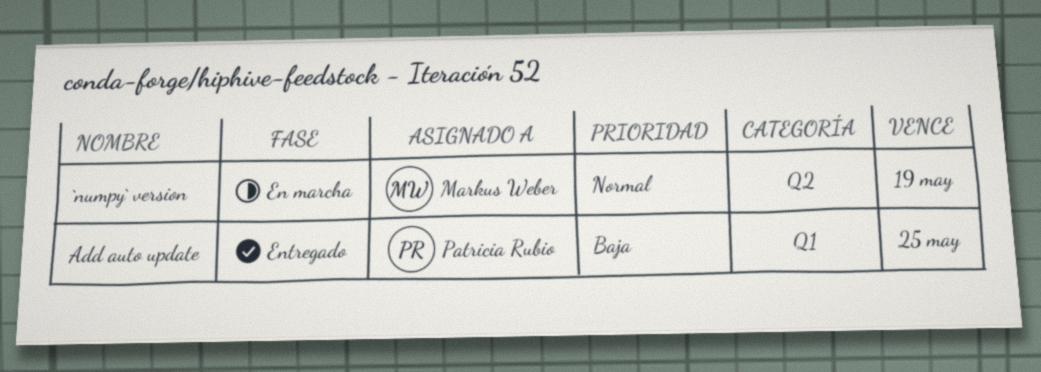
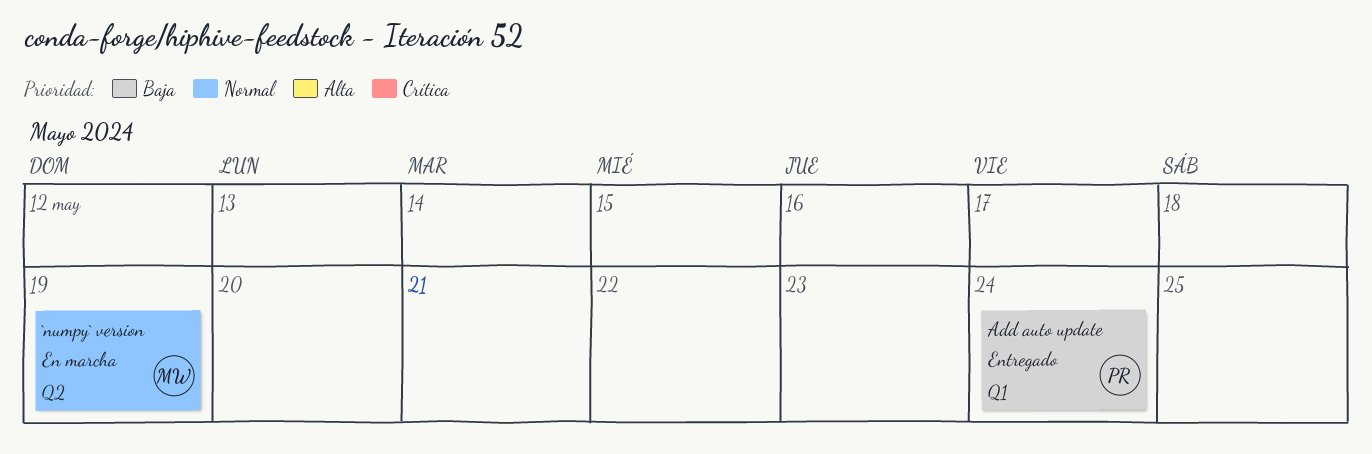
Add auto update, due: May 25 -> May 24

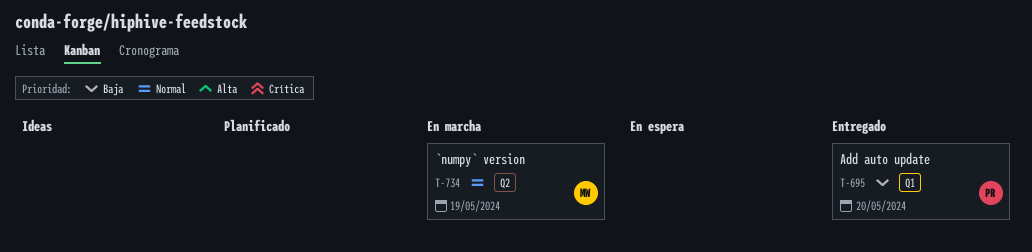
Add auto update, due: May 24 -> May 20

